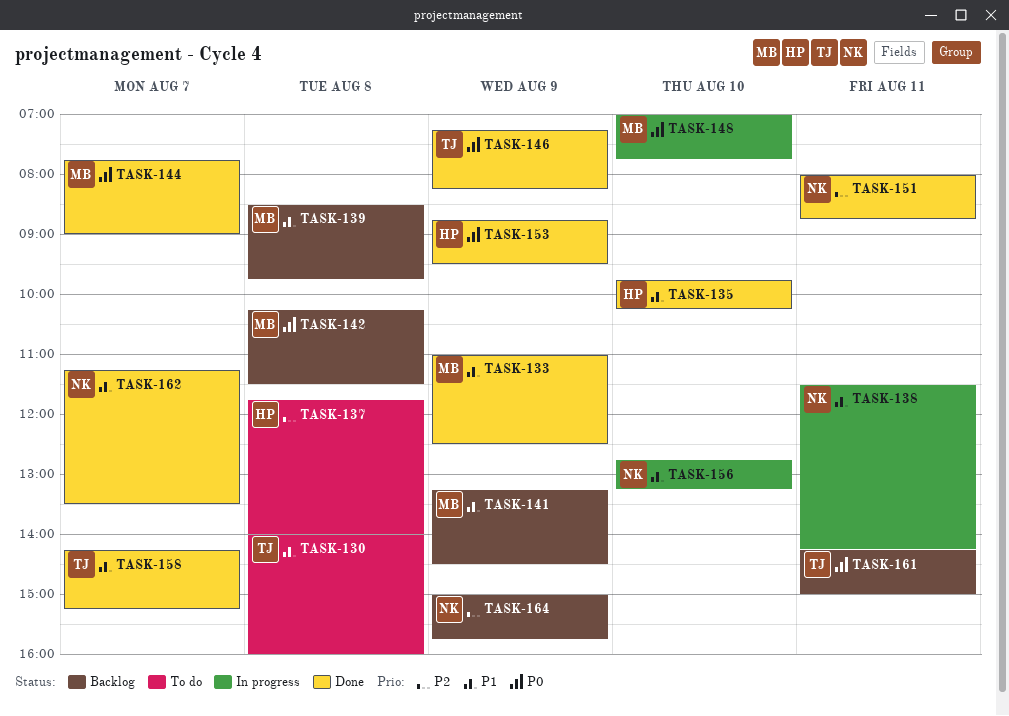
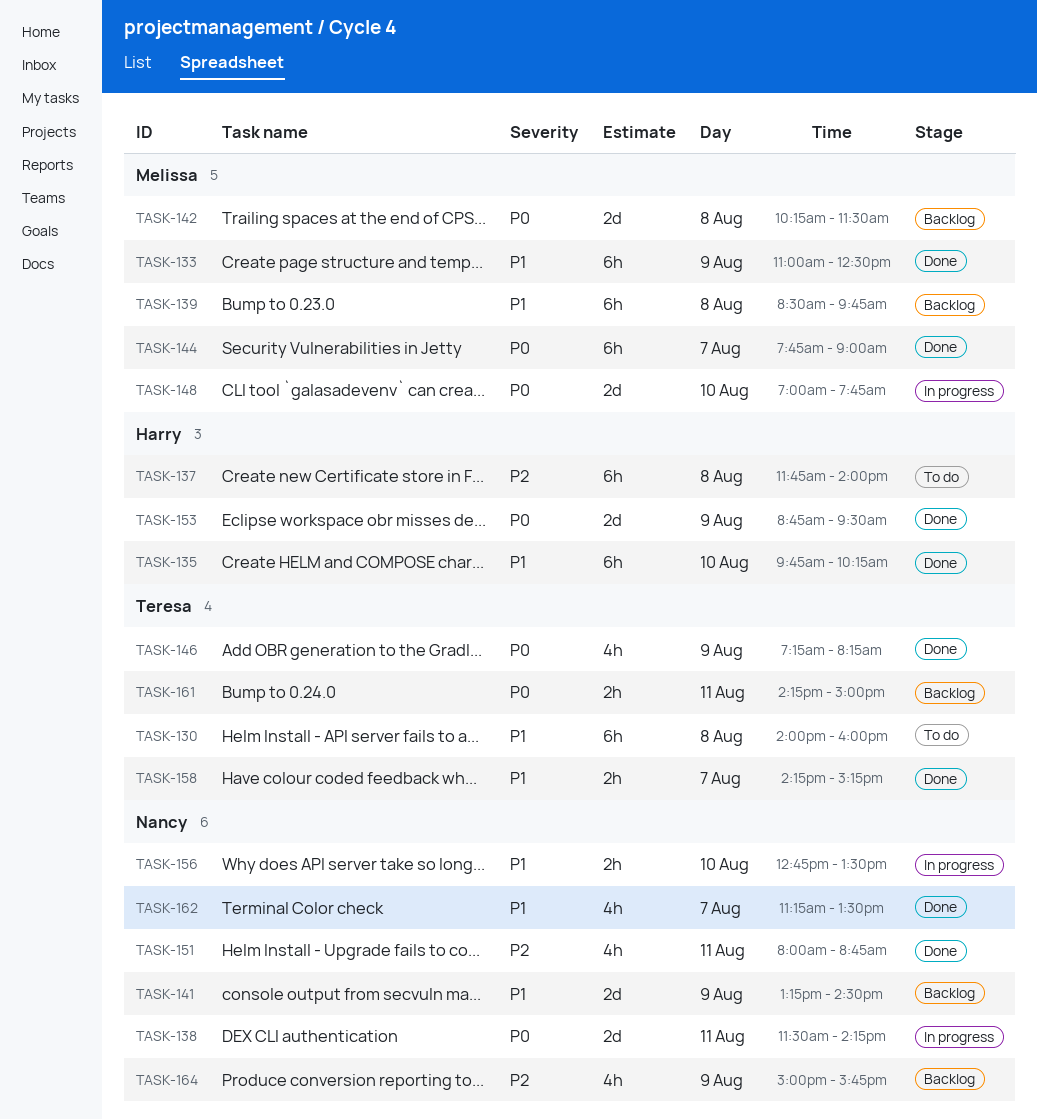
TASK-138, priority: P1 -> P0
TASK-141, owner: Melissa -> Nancy
TASK-156, ends: 13:15 -> 13:30

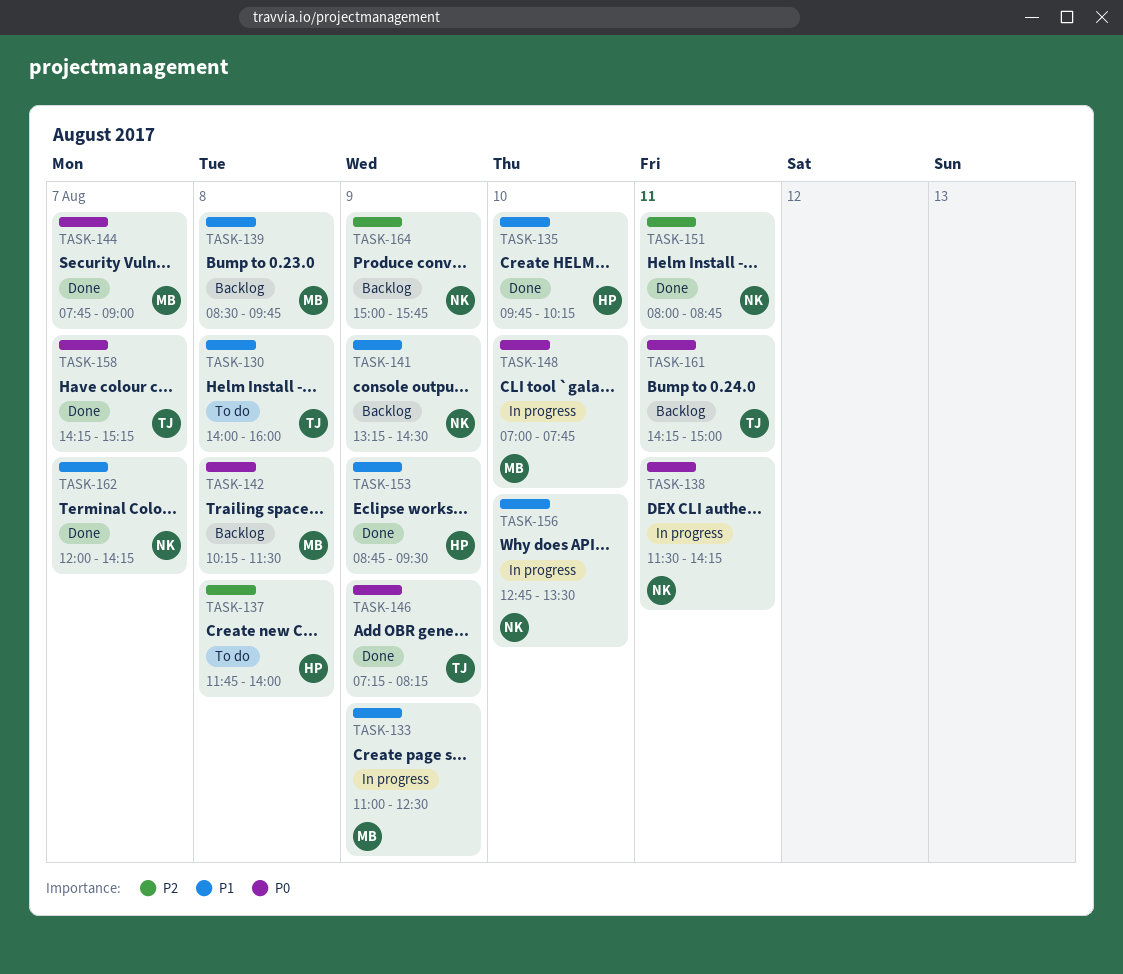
TASK-133, status: Done -> In progress
TASK-153, priority: P0 -> P1
TASK-158, priority: P1 -> P0
TASK-162, begins: 11:15 -> 12:00
TASK-162, ends: 13:30 -> 14:15

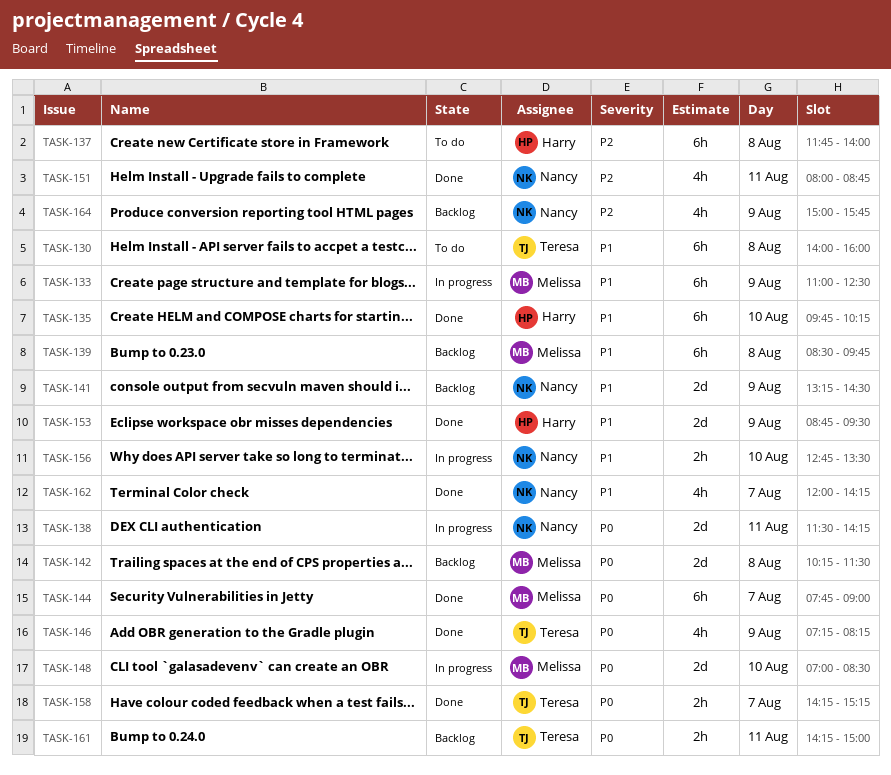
TASK-148, ends: 07:45 -> 08:30

